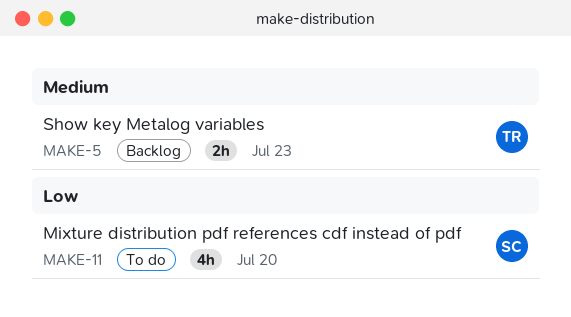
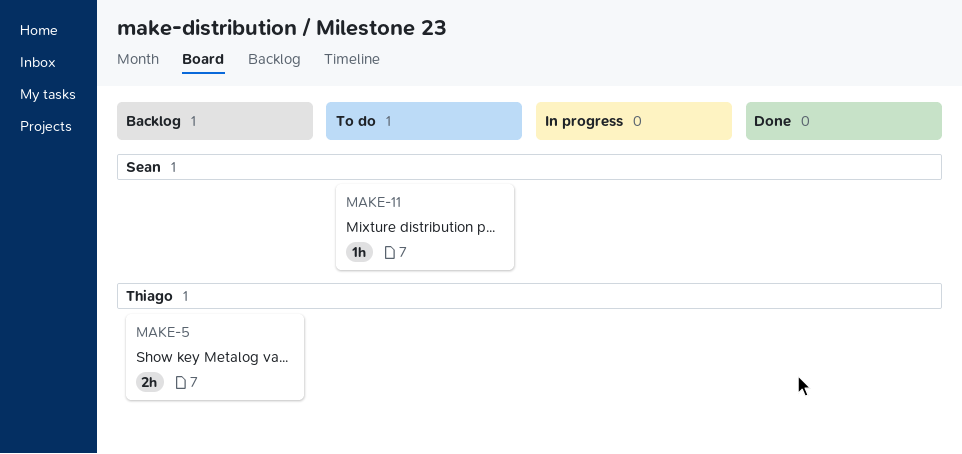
MAKE-11, estimate: 4h -> 1h

